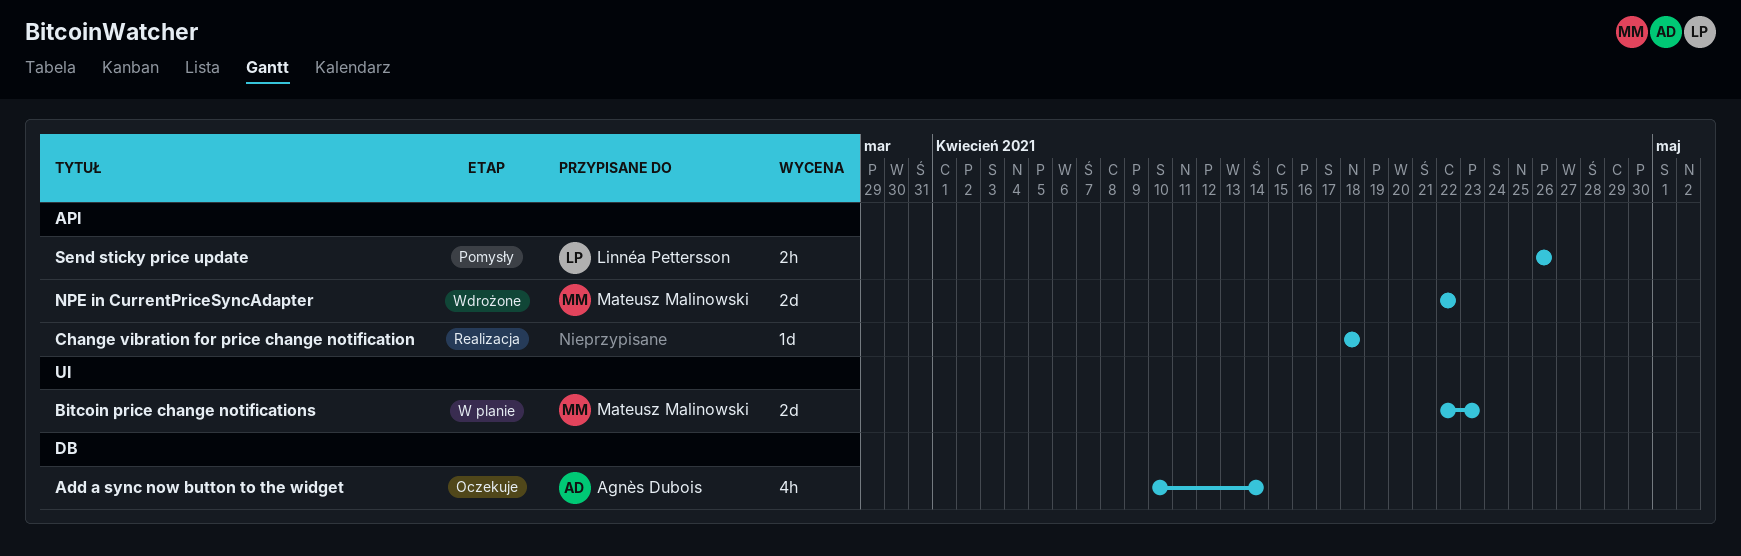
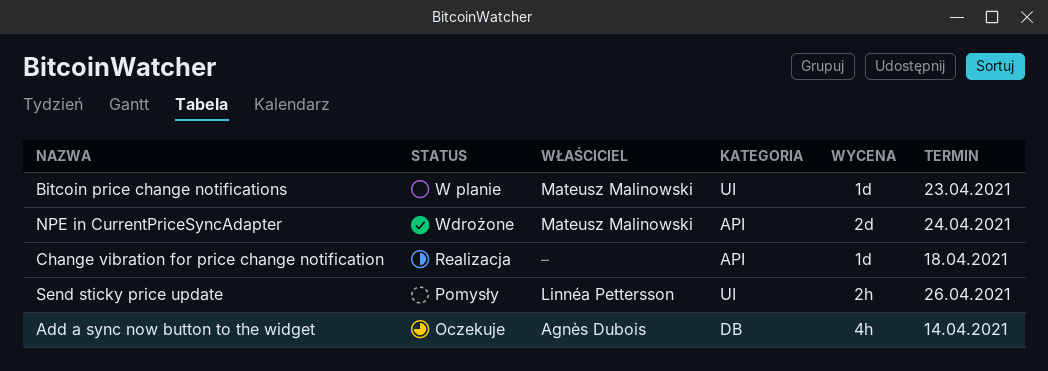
Bitcoin price change notifications, estimate: 2d -> 1d
NPE in CurrentPriceSyncAdapter, due: Apr 22 -> Apr 24
Send sticky price update, label: API -> UI

